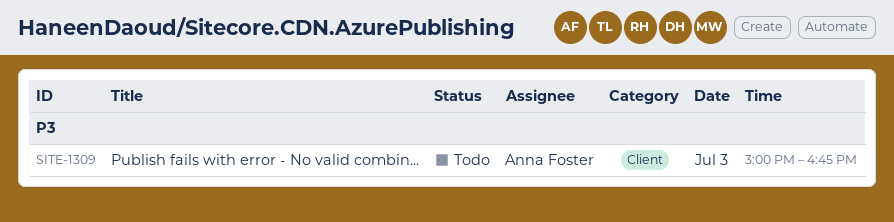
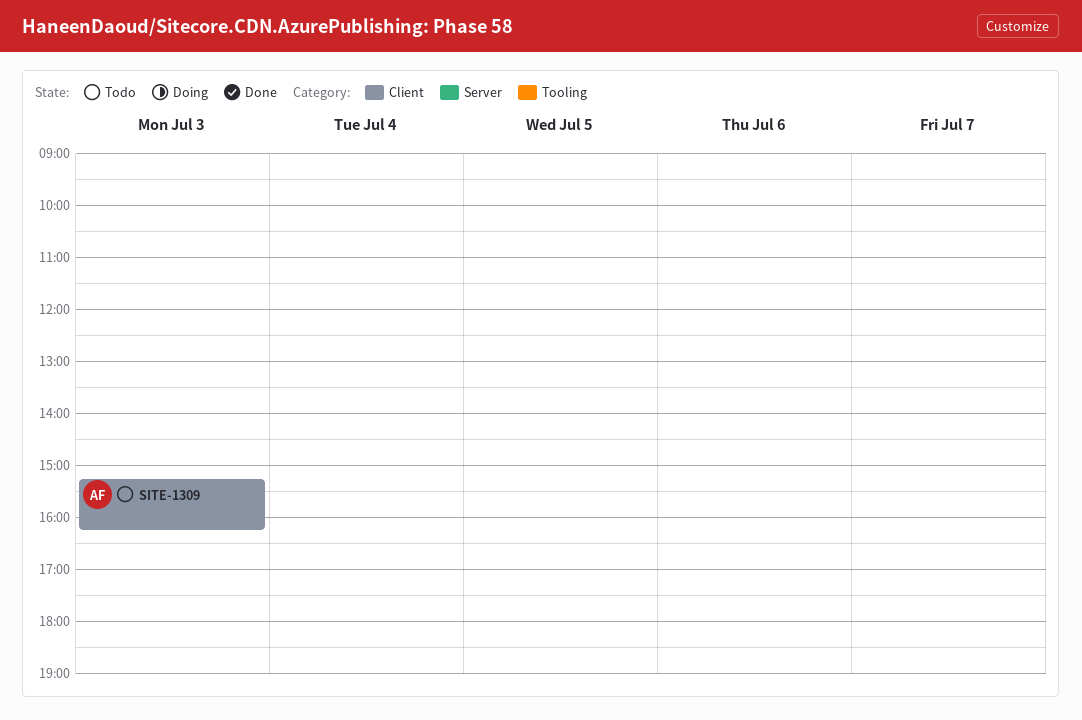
SITE-1309, begins: 15:00 -> 15:15
SITE-1309, ends: 16:45 -> 16:15

